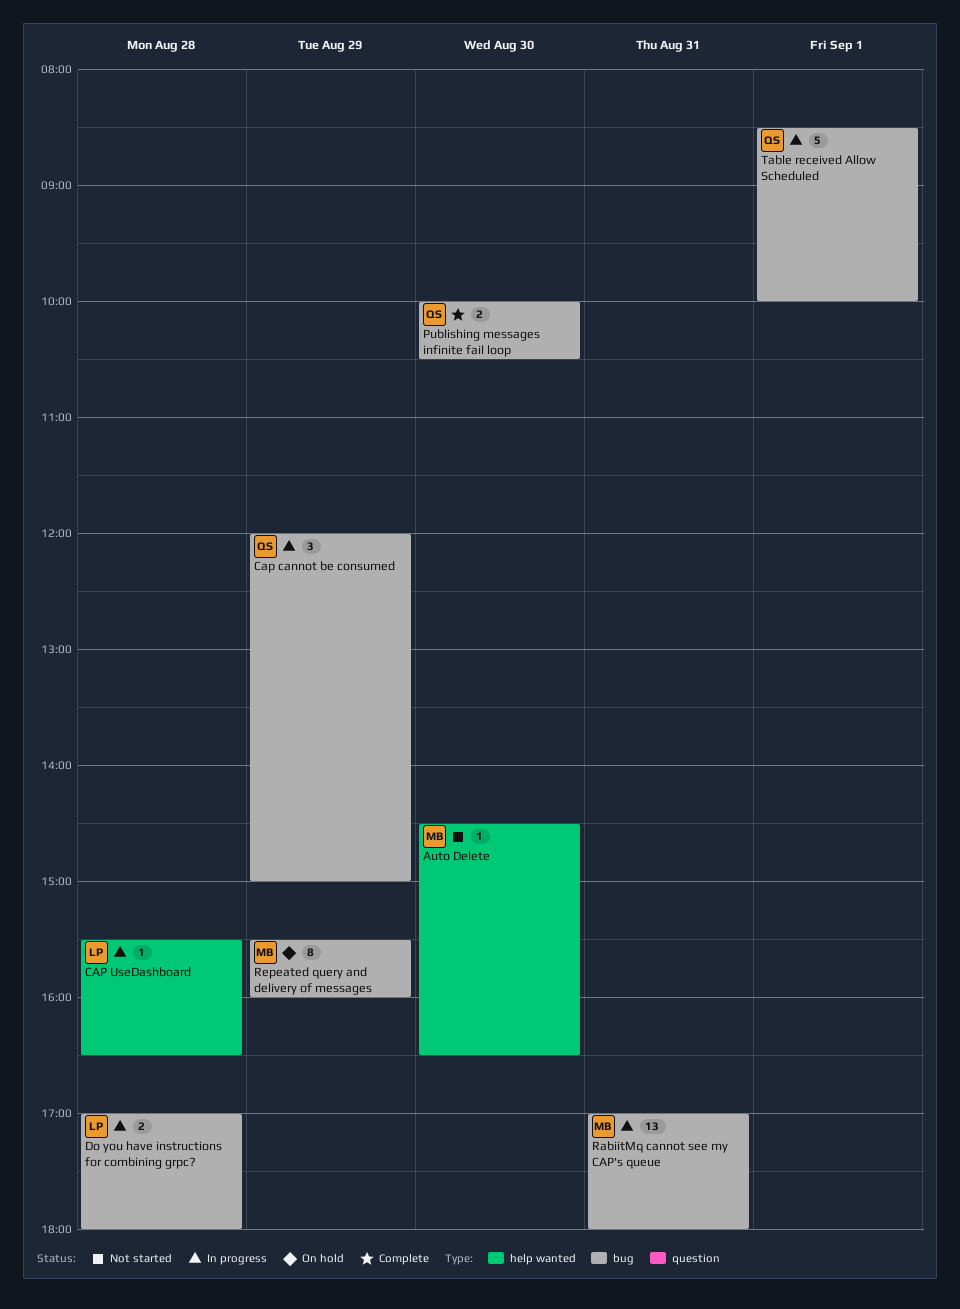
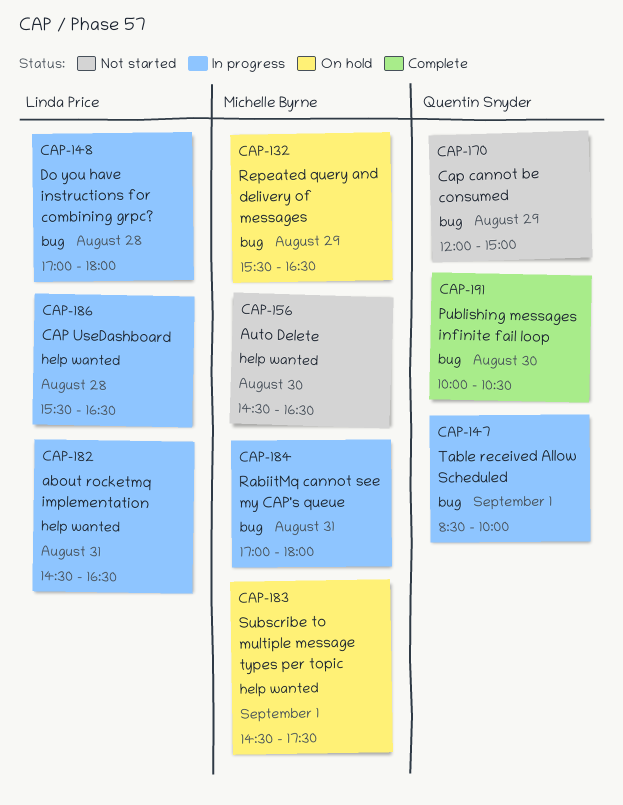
about rocketmq implementation: none -> present
Cap cannot be consumed, status: In progress -> Not started
Repeated query and delivery of messages, ends: 16:00 -> 16:30
Subscribe to multiple message types per topic: none -> present

